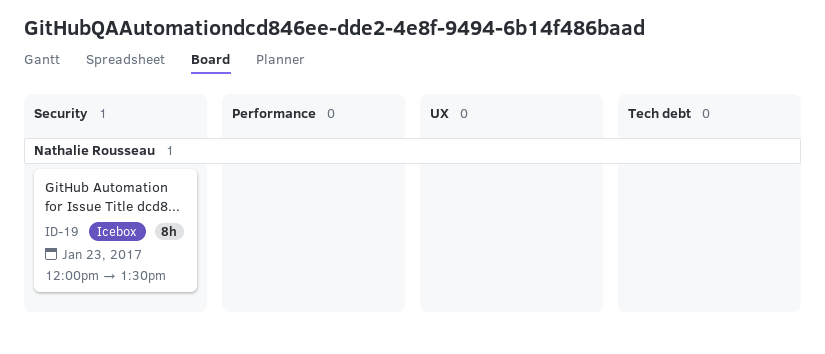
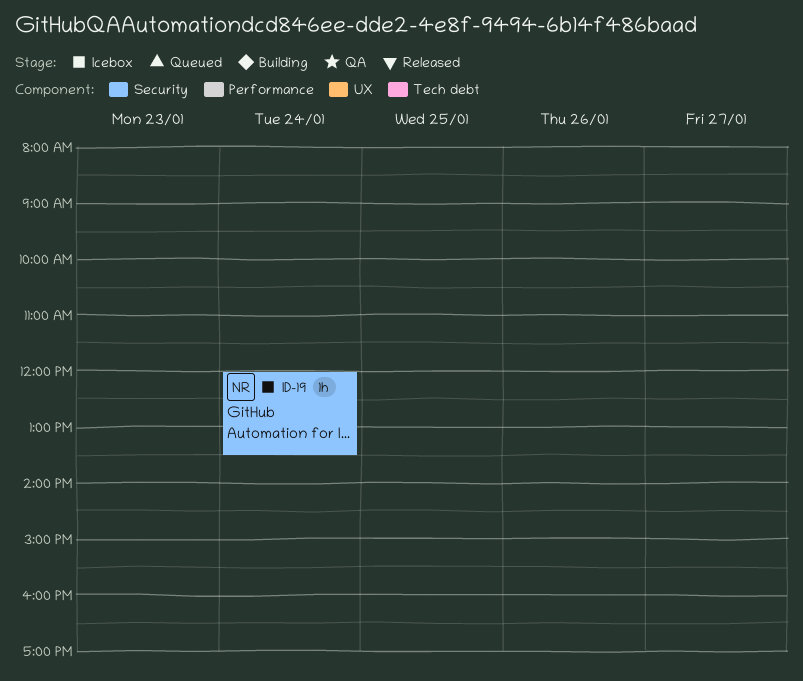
ID-19, estimate: 8h -> 1h
ID-19, day: Jan 23 -> Jan 24

